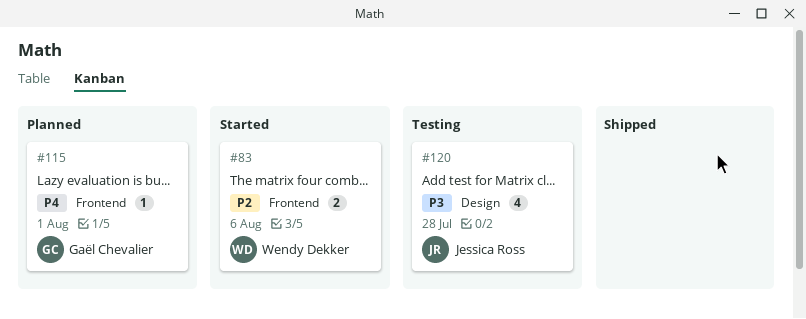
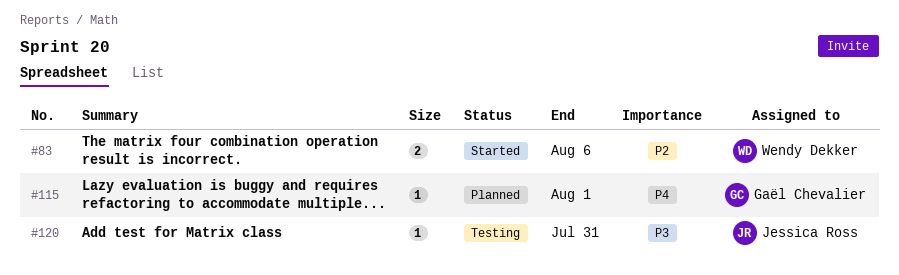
#120, estimate: 4 -> 1
#120, due: Jul 28 -> Jul 31

